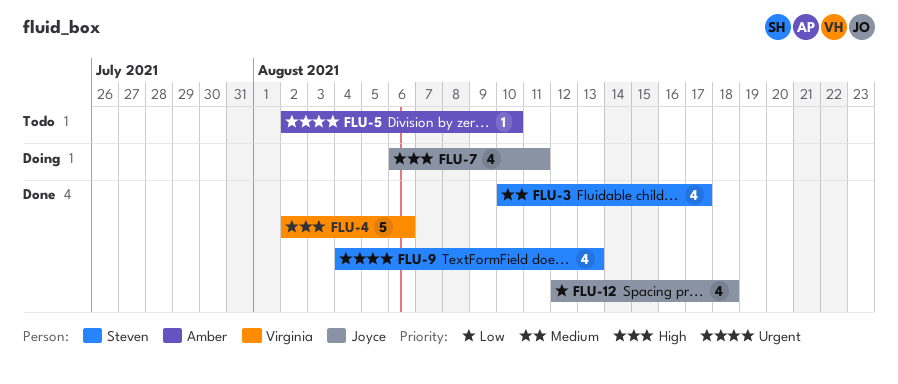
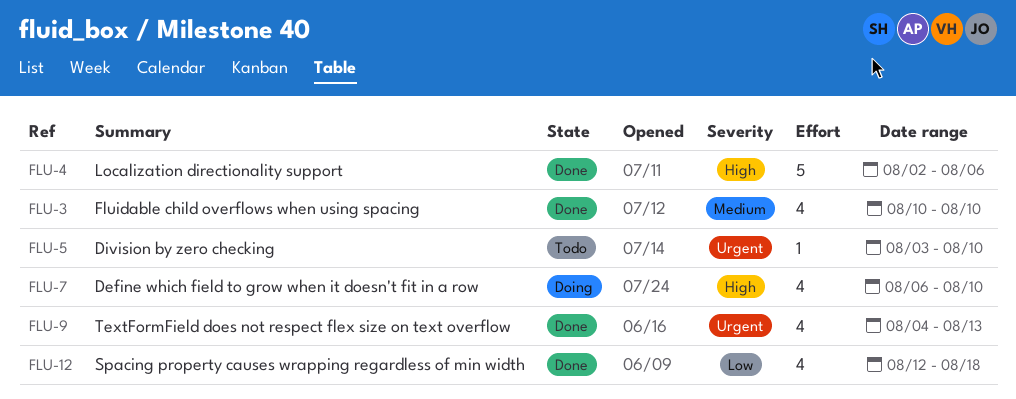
FLU-3, due: Aug 17 -> Aug 10
FLU-5, start: Aug 2 -> Aug 3
FLU-7, due: Aug 11 -> Aug 10

